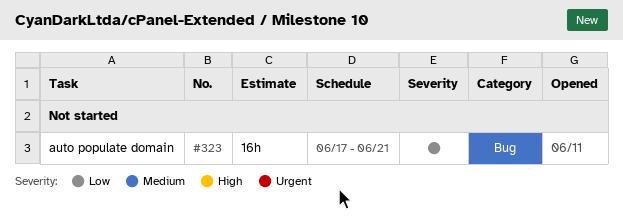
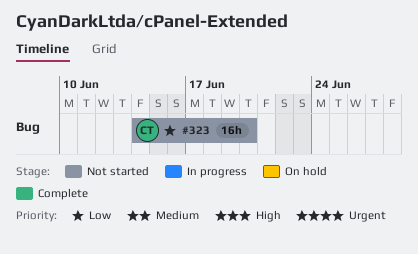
#323, start: Jun 17 -> Jun 14
#323, due: Jun 21 -> Jun 20

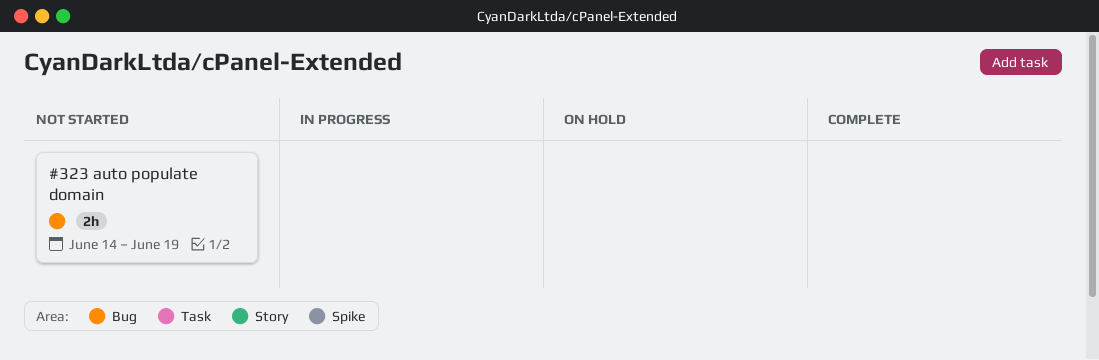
#323, estimate: 16h -> 2h
#323, due: Jun 20 -> Jun 19

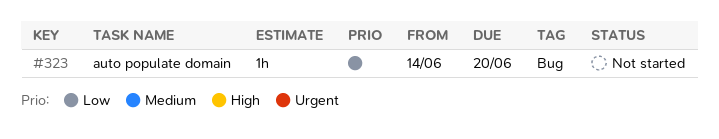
#323, estimate: 2h -> 1h
#323, due: Jun 19 -> Jun 20

